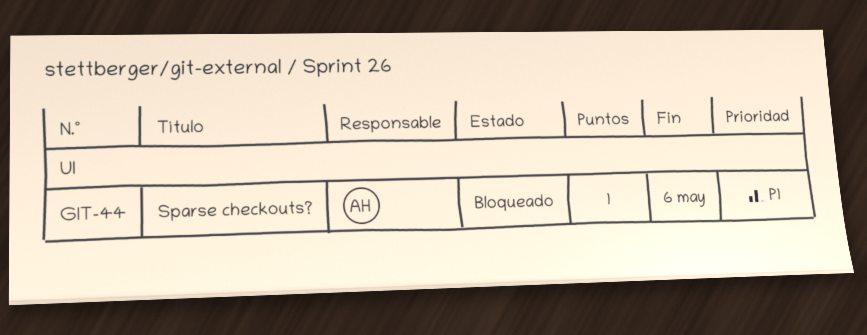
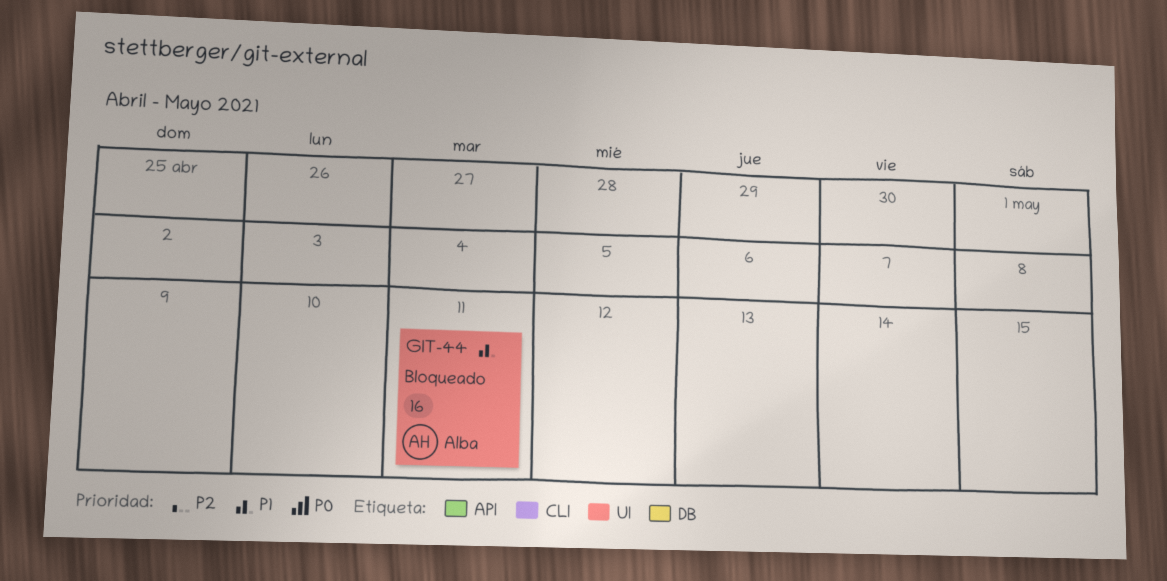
GIT-44, estimate: 1 -> 16
GIT-44, due: May 6 -> May 11

